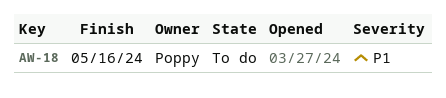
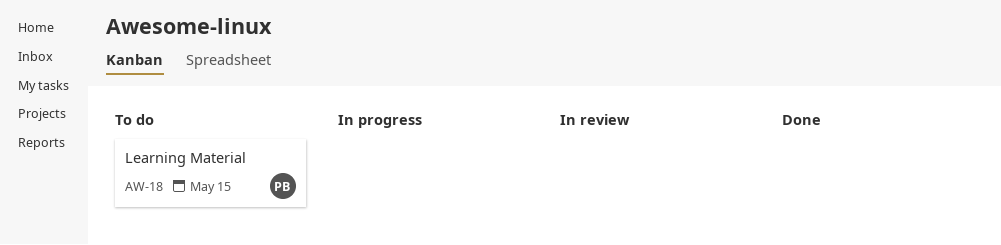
AW-18, due: May 16 -> May 15

